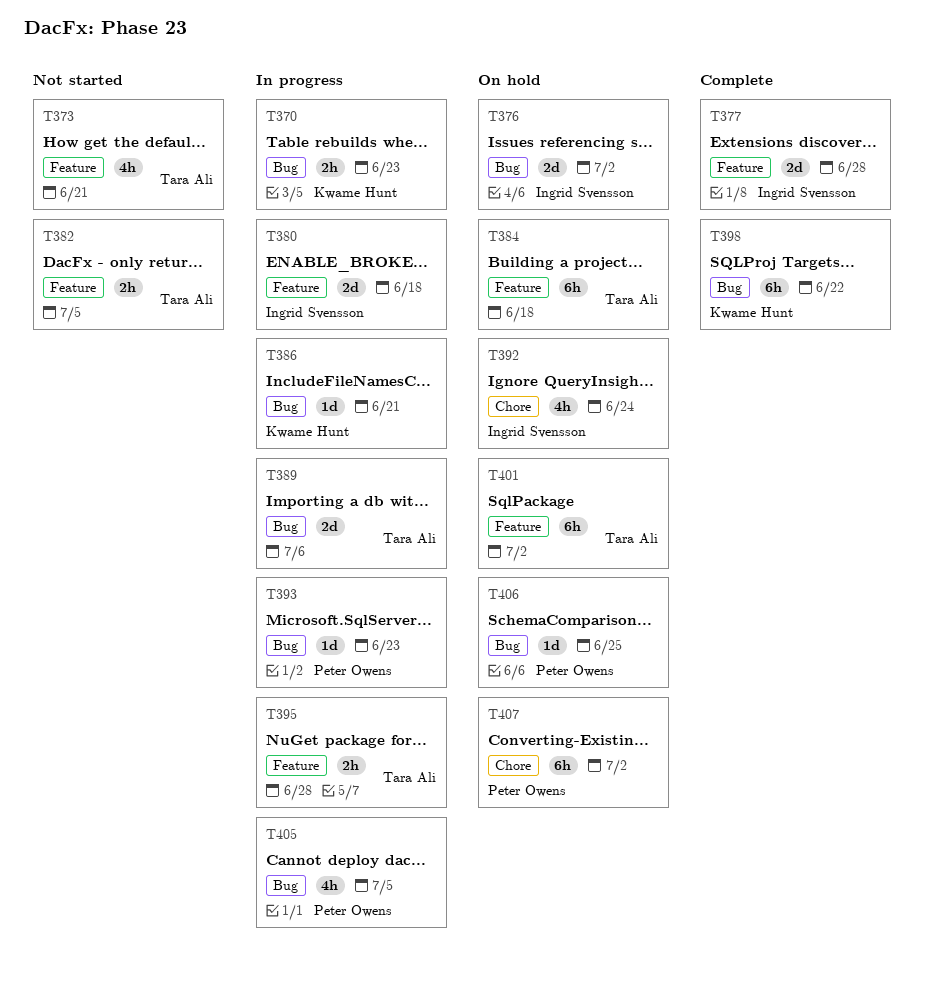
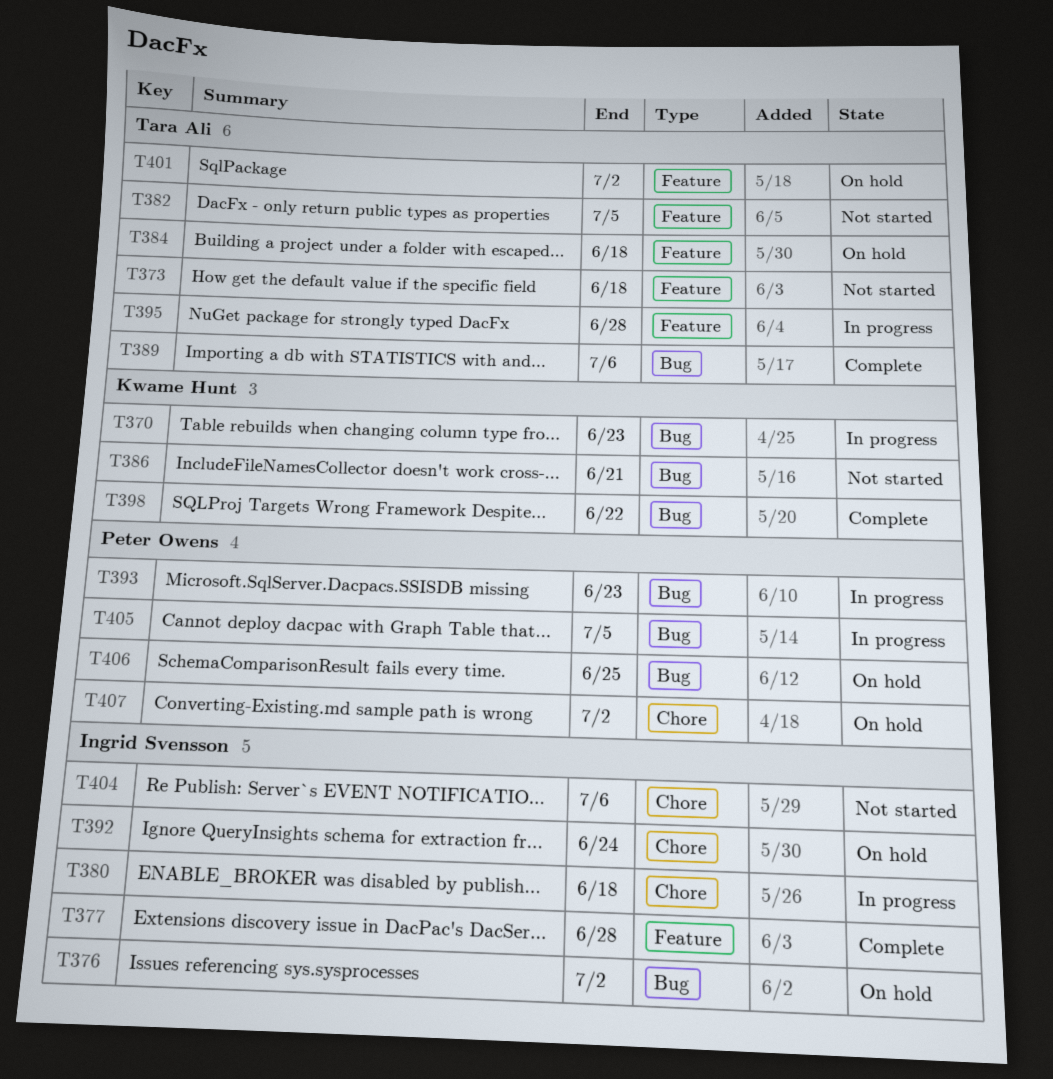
T373, due: Jun 21 -> Jun 18
T380, label: Feature -> Chore
T386, status: In progress -> Not started
T389, status: In progress -> Complete
T404: none -> present

